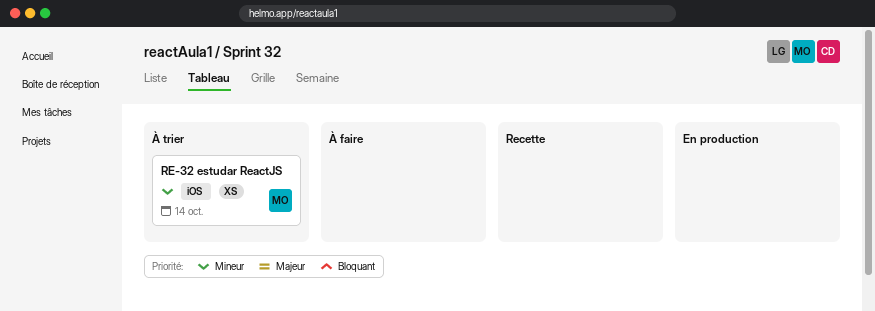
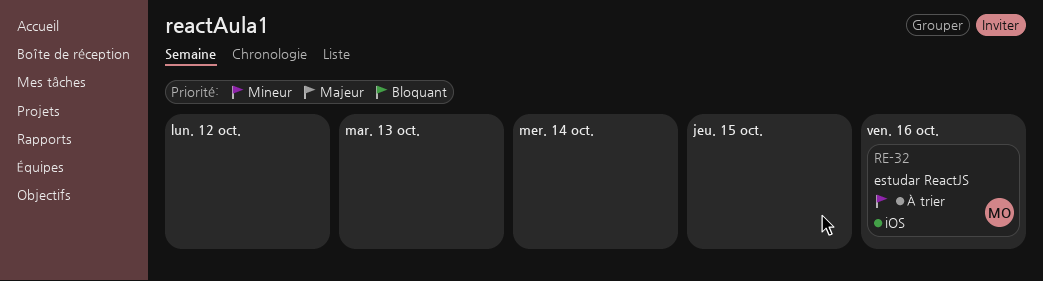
RE-32, due: Oct 14 -> Oct 16

